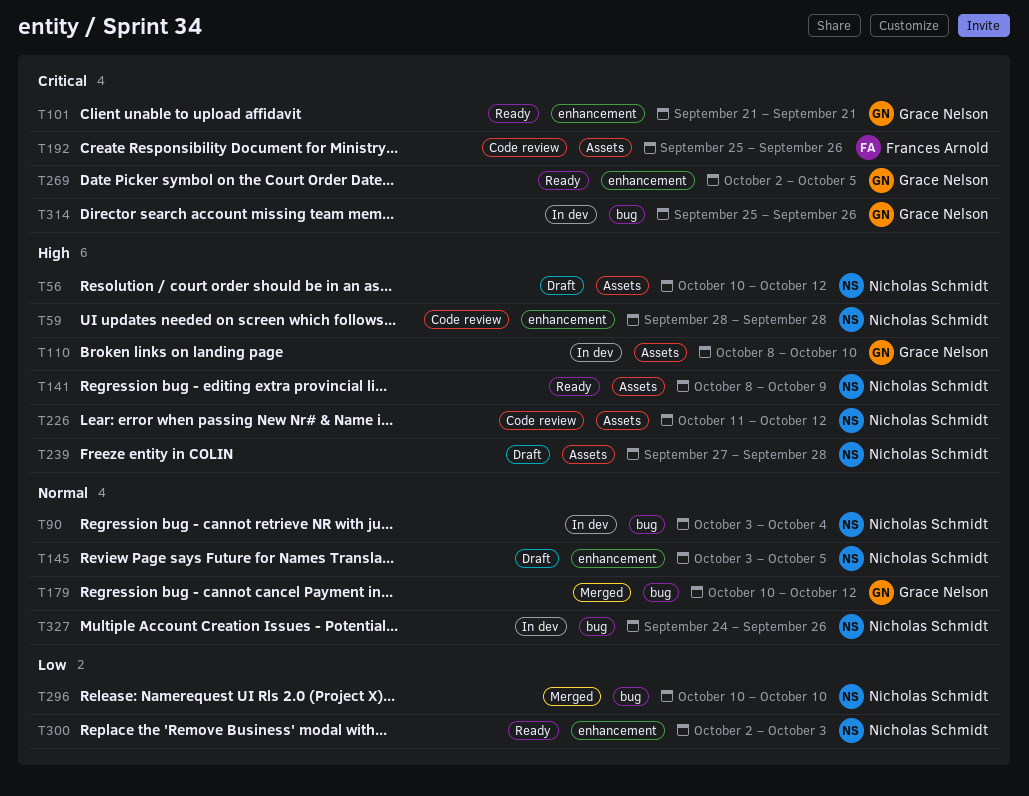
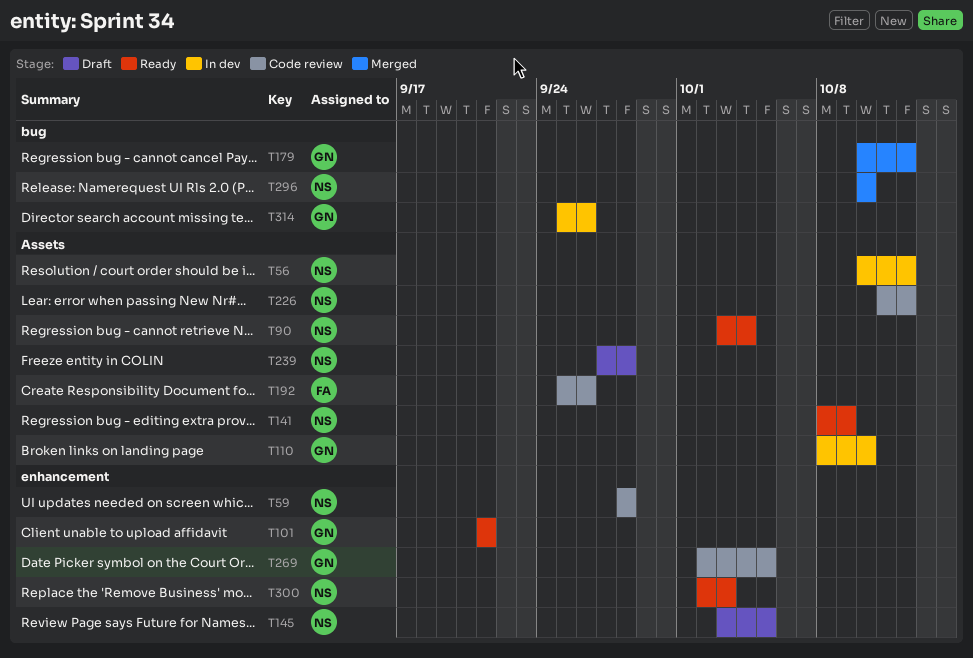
T56, status: Draft -> In dev
T90, status: In dev -> Ready
T90, label: bug -> Assets
T269, status: Ready -> Code review
T327: present -> none

